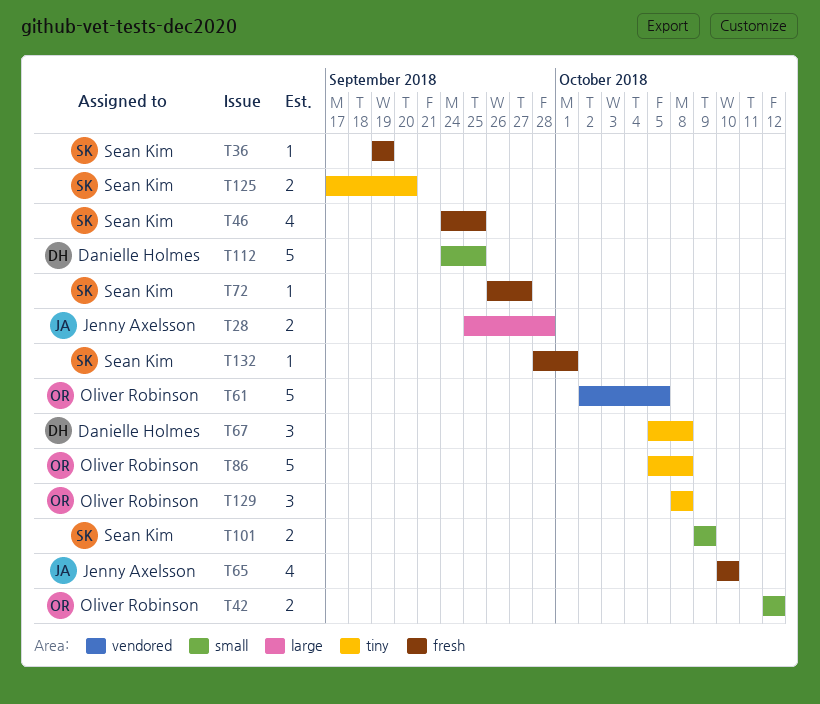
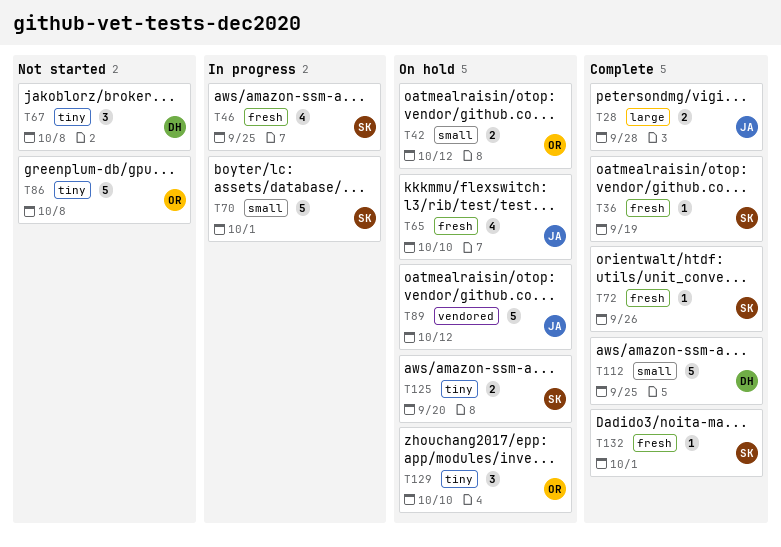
T61: present -> none
T70: none -> present
T72, due: Sep 27 -> Sep 26
T89: none -> present
T101: present -> none
T129, due: Oct 8 -> Oct 10

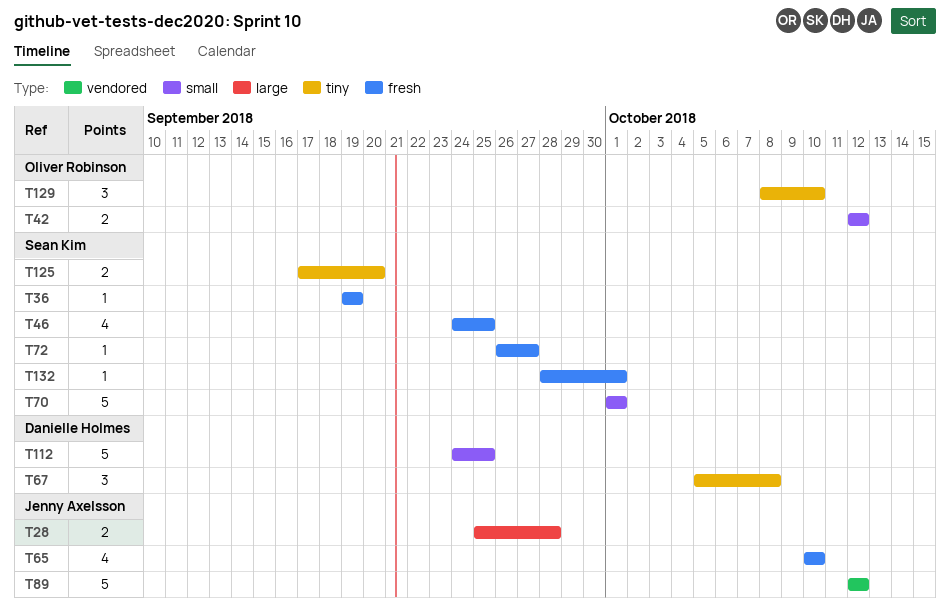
T72, due: Sep 26 -> Sep 27
T86: present -> none

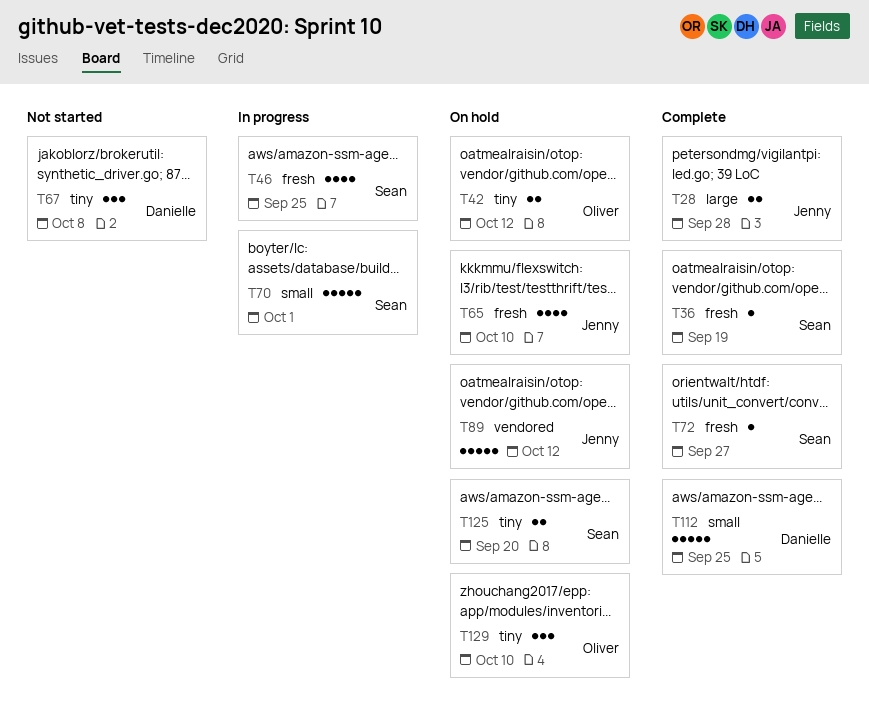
T42, label: small -> tiny
T132: present -> none

